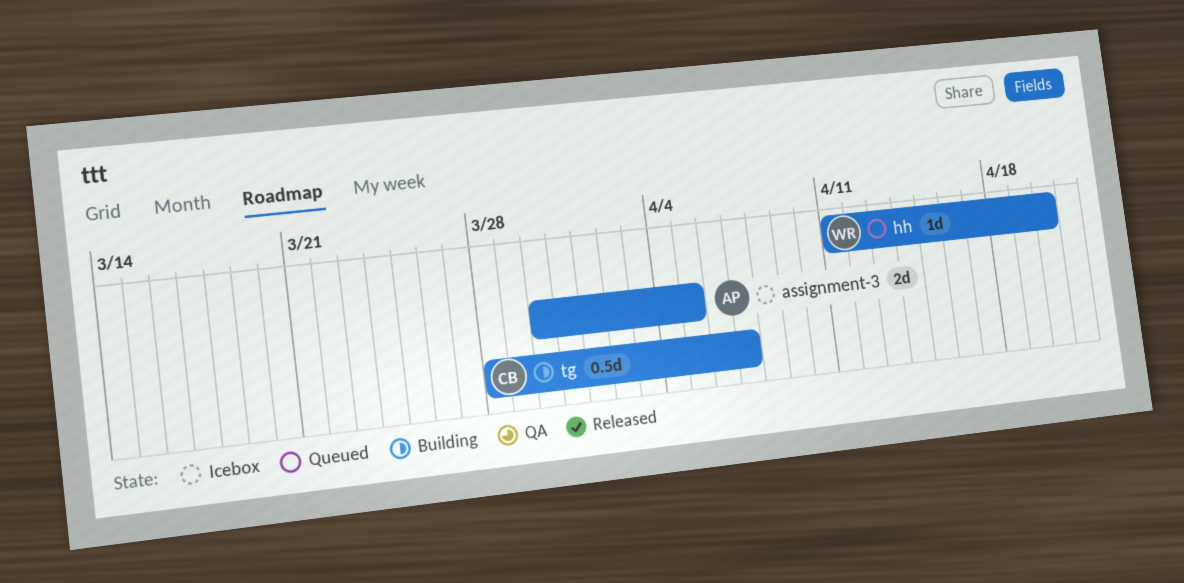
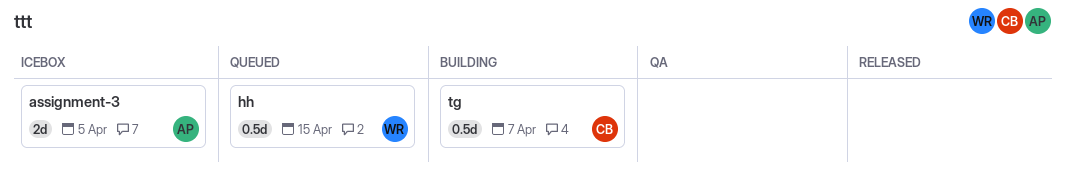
hh, estimate: 1d -> 0.5d
hh, due: Apr 20 -> Apr 15

